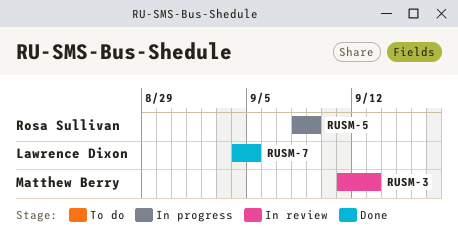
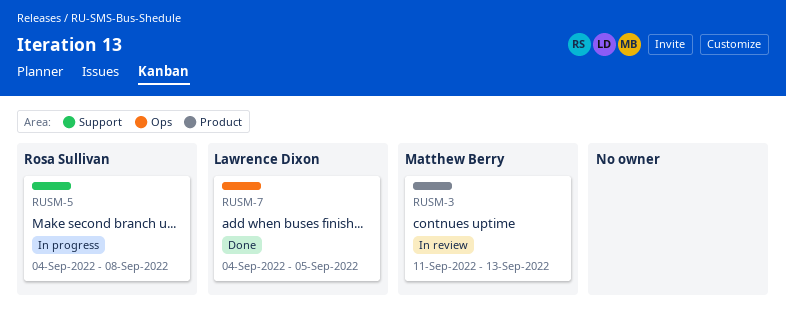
RUSM-5, start: Sep 8 -> Sep 4
RUSM-5, due: Sep 9 -> Sep 8

